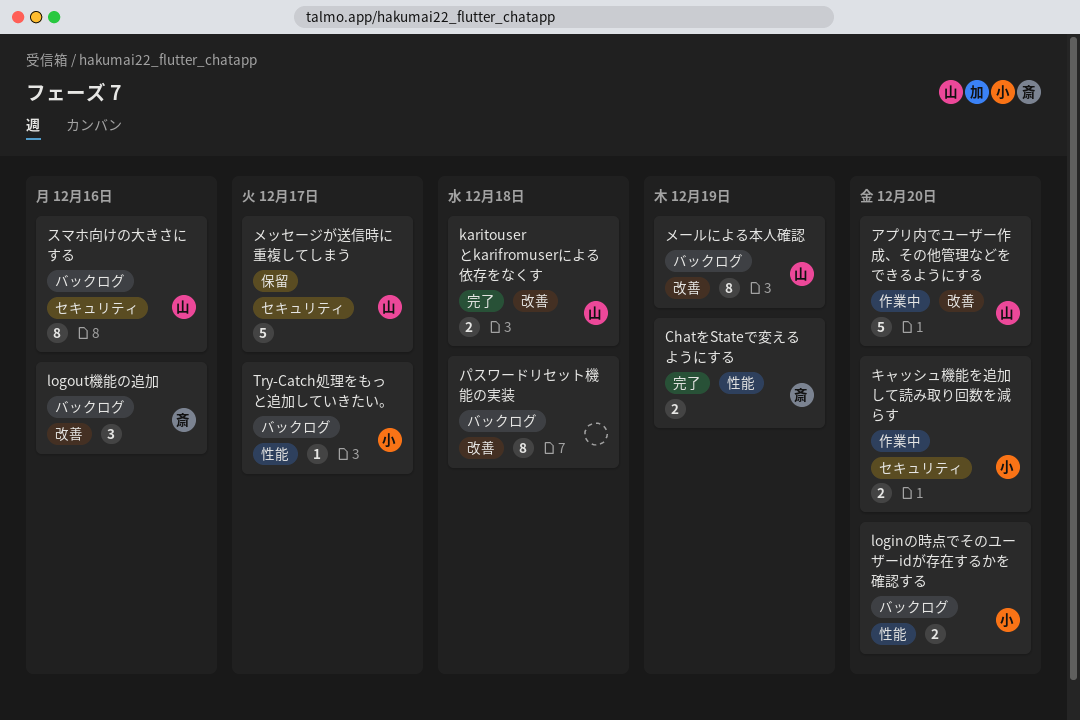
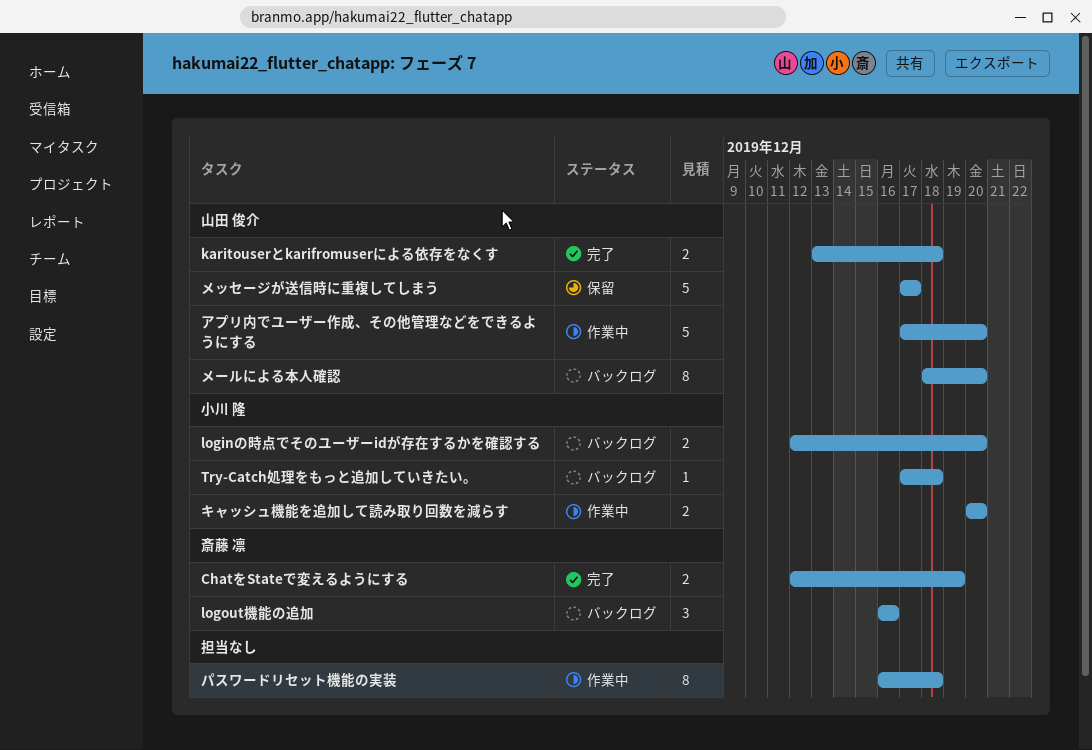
Try-Catch処理をもっと追加していきたい。, due: Dec 17 -> Dec 18
スマホ向けの大きさにする: present -> none
パスワードリセット機能の実装, status: バックログ -> 作業中
メールによる本人確認, due: Dec 19 -> Dec 20

